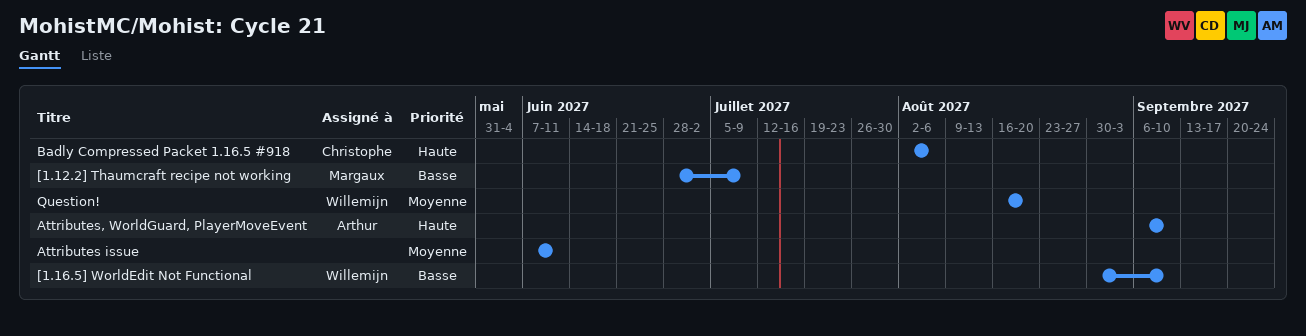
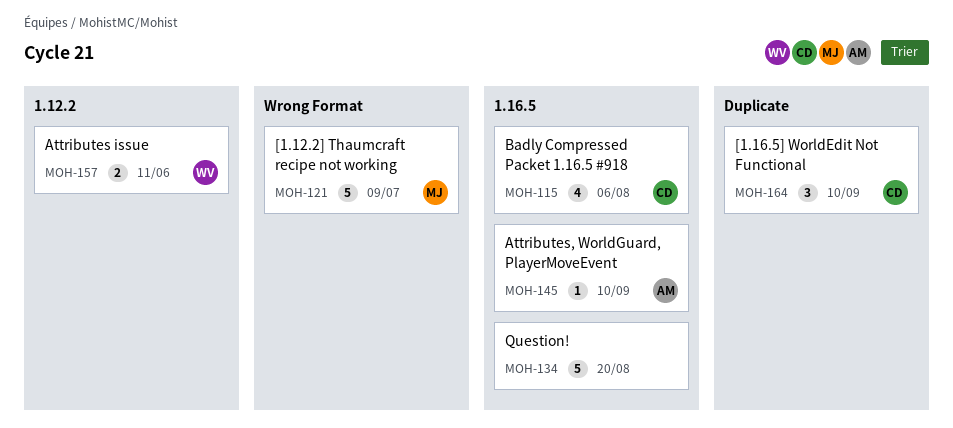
[1.16.5] WorldEdit Not Functional, owner: Willemijn -> Christophe
Attributes issue, owner: none -> Willemijn
Question!, owner: Willemijn -> none

